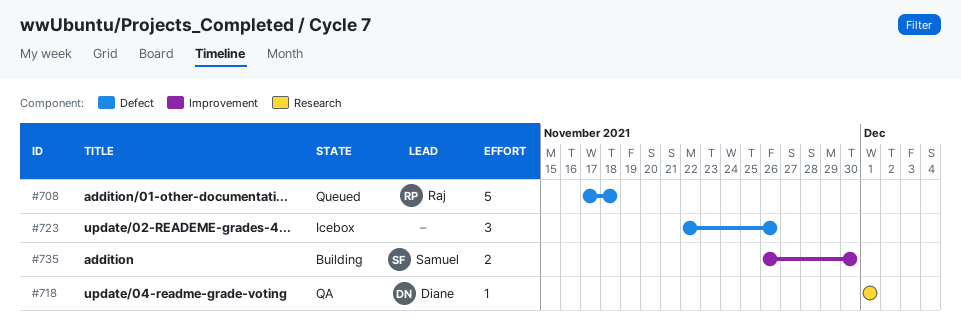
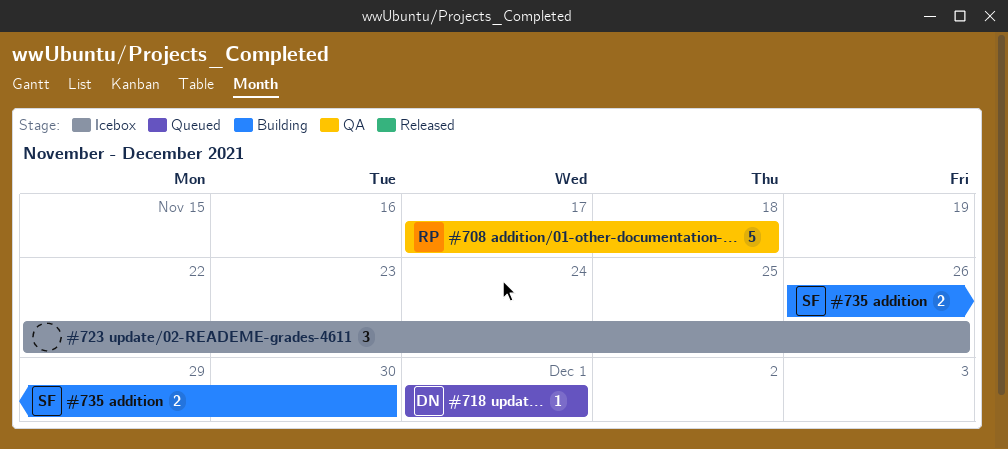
#708, status: Queued -> QA
#718, status: QA -> Queued

